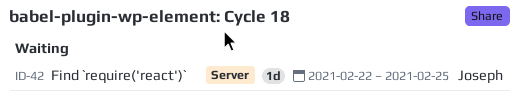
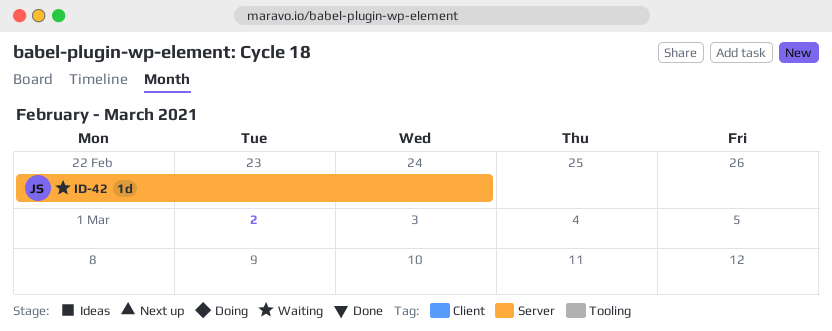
ID-42, due: Feb 25 -> Feb 24

